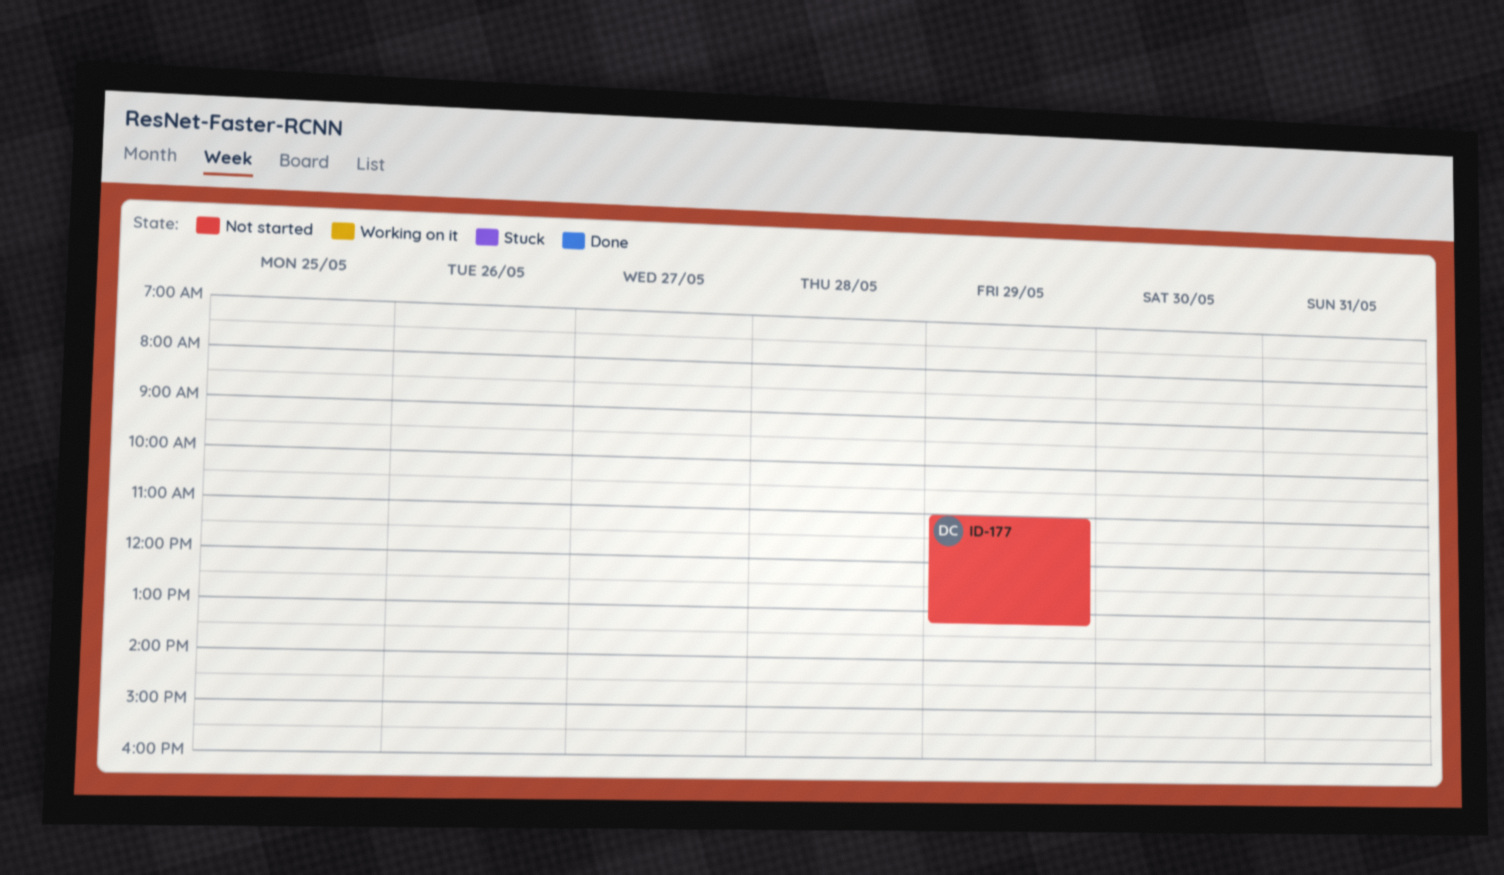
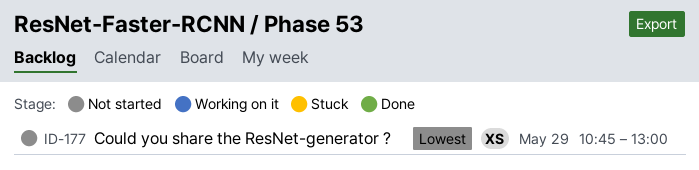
ID-177, begins: 11:00 -> 10:45
ID-177, ends: 13:15 -> 13:00

